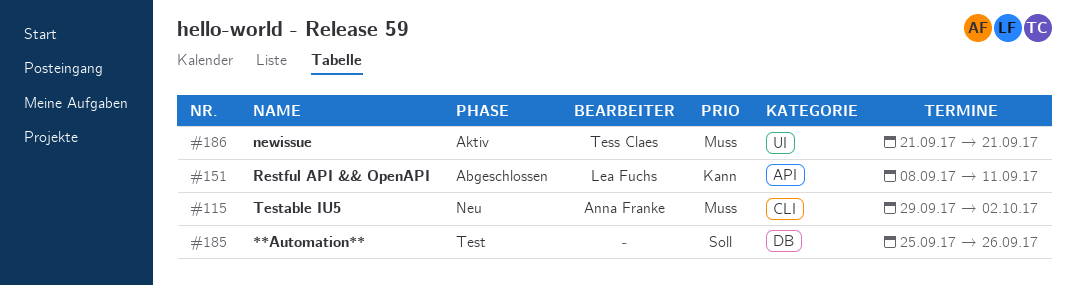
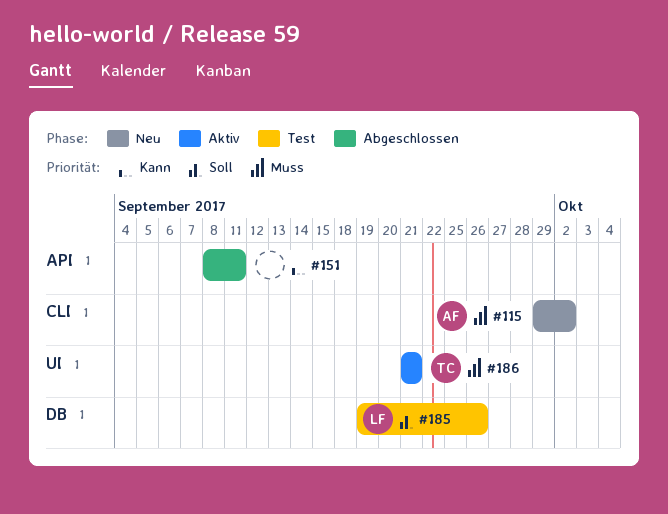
#151, owner: Lea Fuchs -> none
#185, owner: none -> Lea Fuchs
#185, start: Sep 25 -> Sep 19

